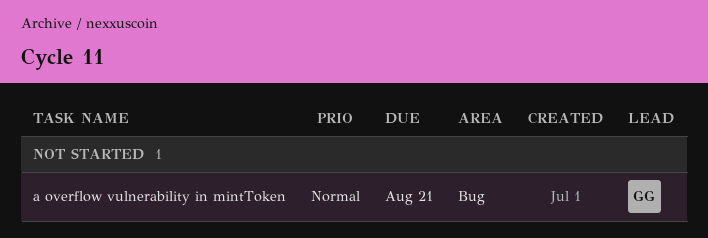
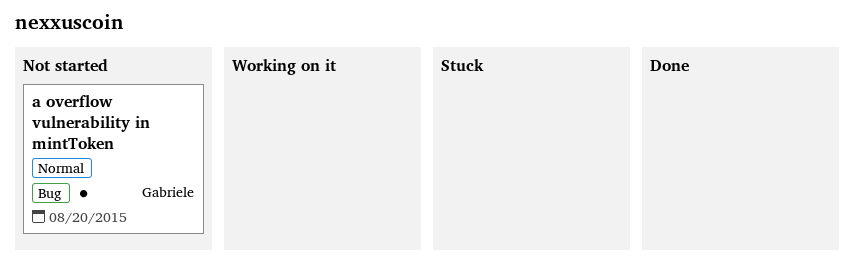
a overflow vulnerability in mintToken, due: Aug 21 -> Aug 20

